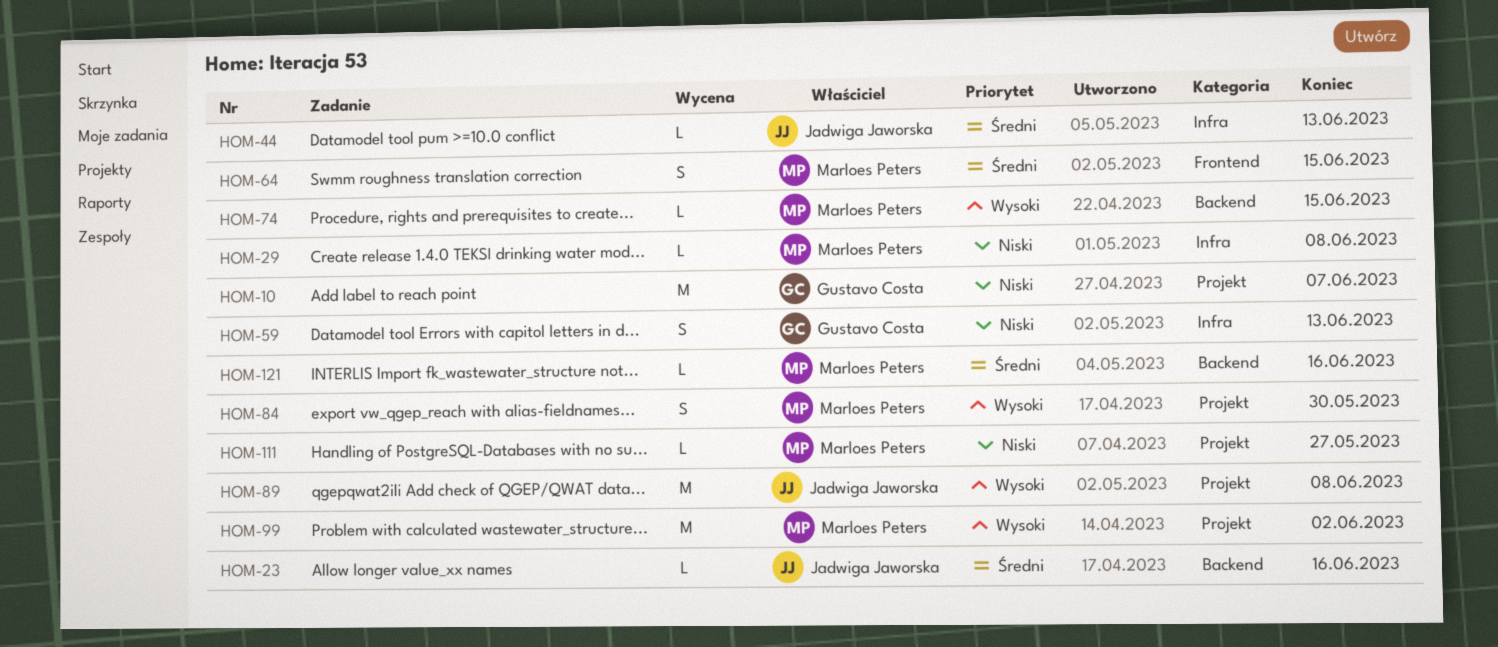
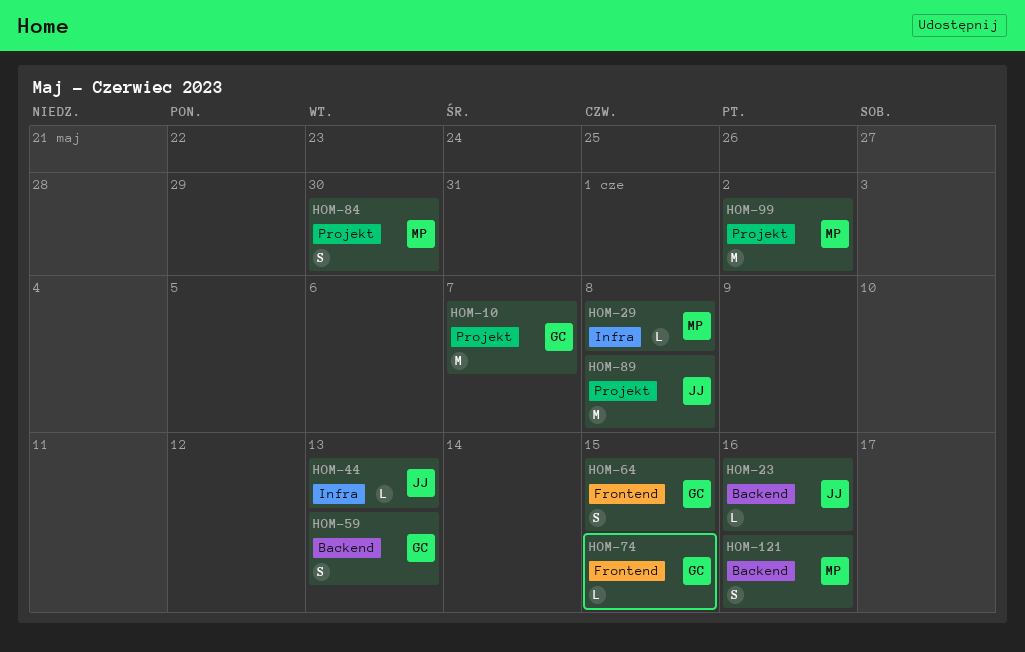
HOM-59, label: Infra -> Backend
HOM-64, owner: Marloes Peters -> Gustavo Costa
HOM-74, owner: Marloes Peters -> Gustavo Costa
HOM-74, label: Backend -> Frontend
HOM-111: present -> none
HOM-121, estimate: L -> S

